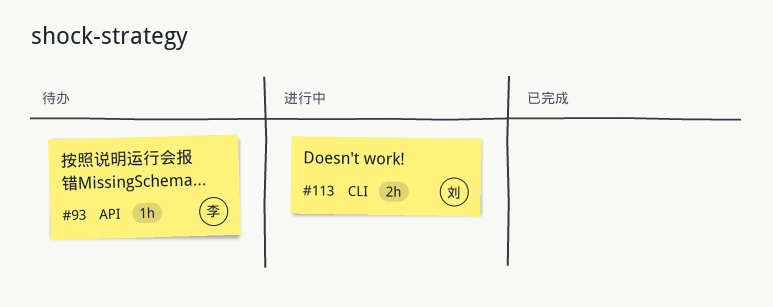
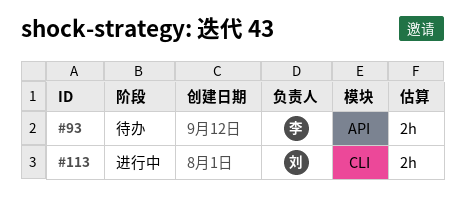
#93, estimate: 1h -> 2h

